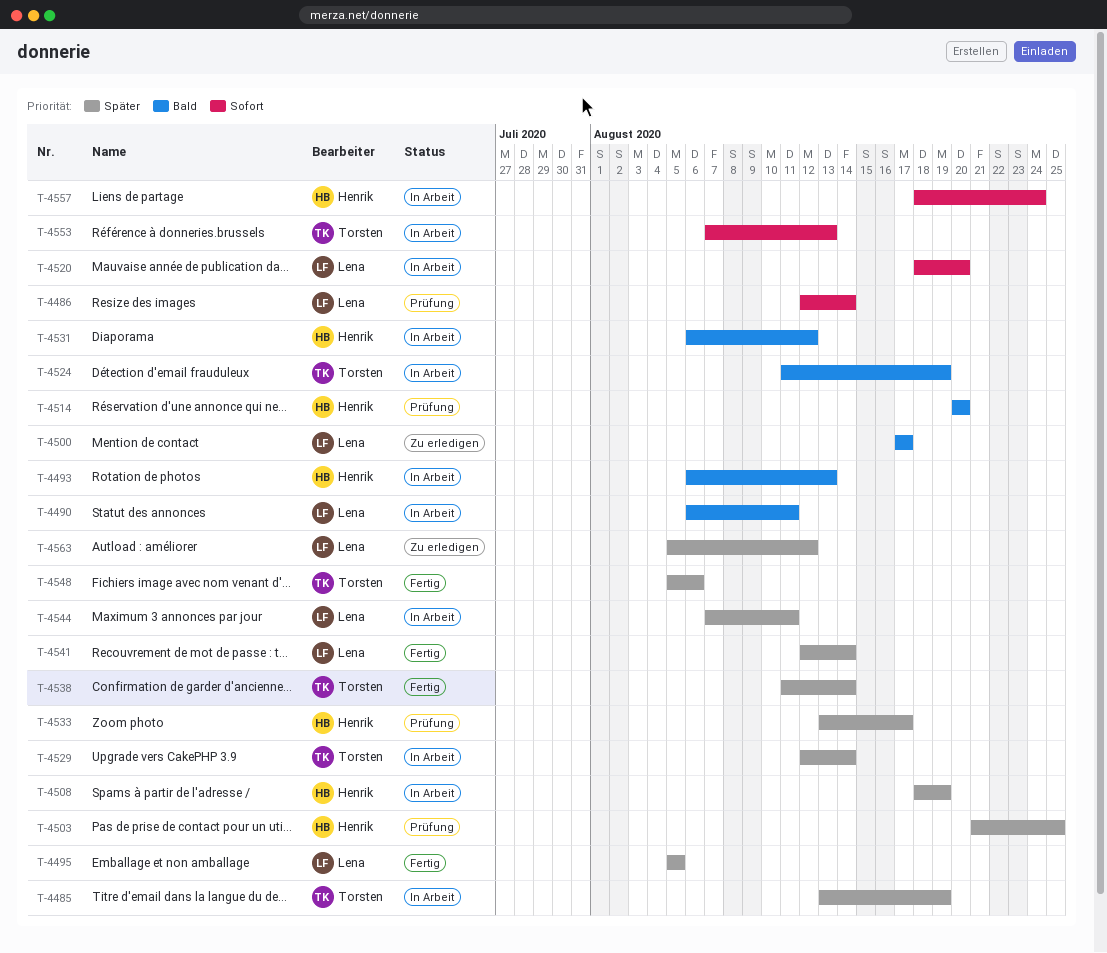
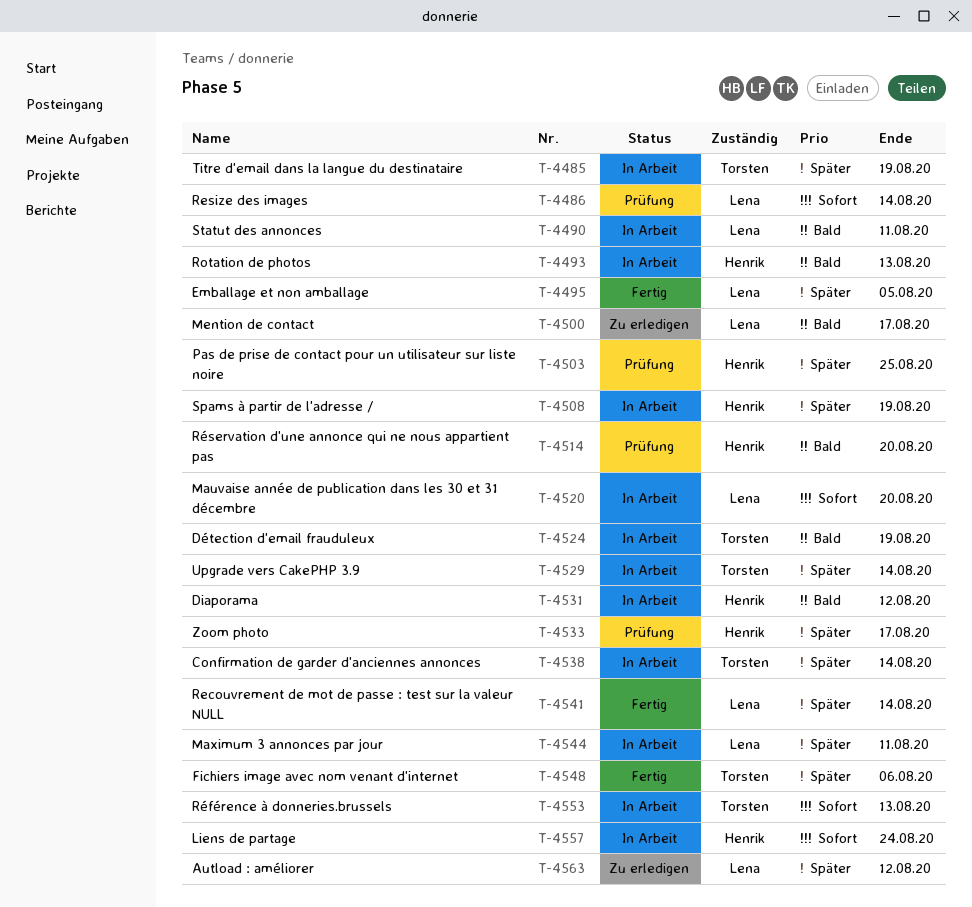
T-4538, status: Fertig -> In Arbeit

